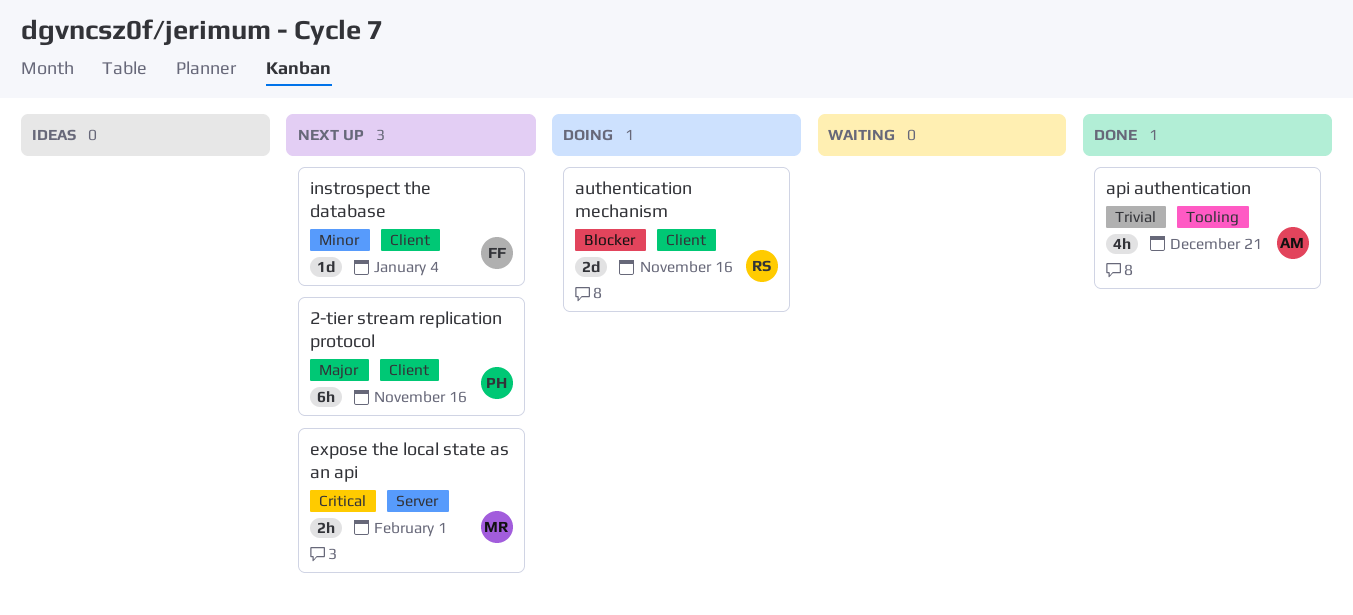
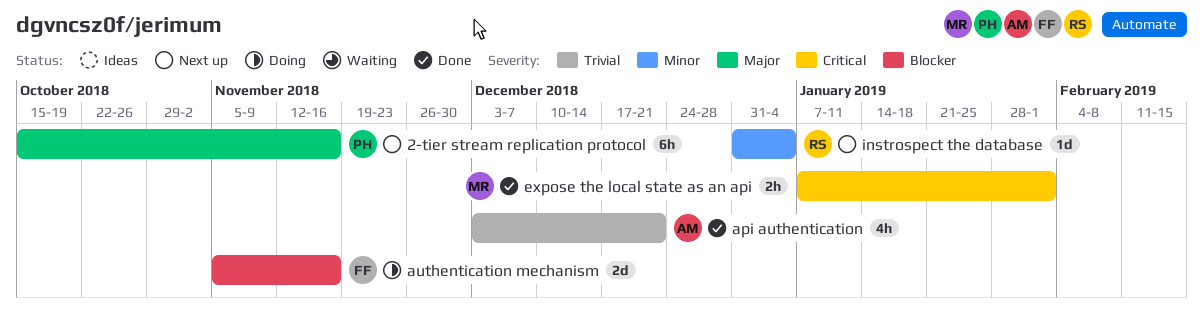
authentication mechanism, owner: RS -> FF
expose the local state as an api, status: Next up -> Done
instrospect the database, owner: FF -> RS

